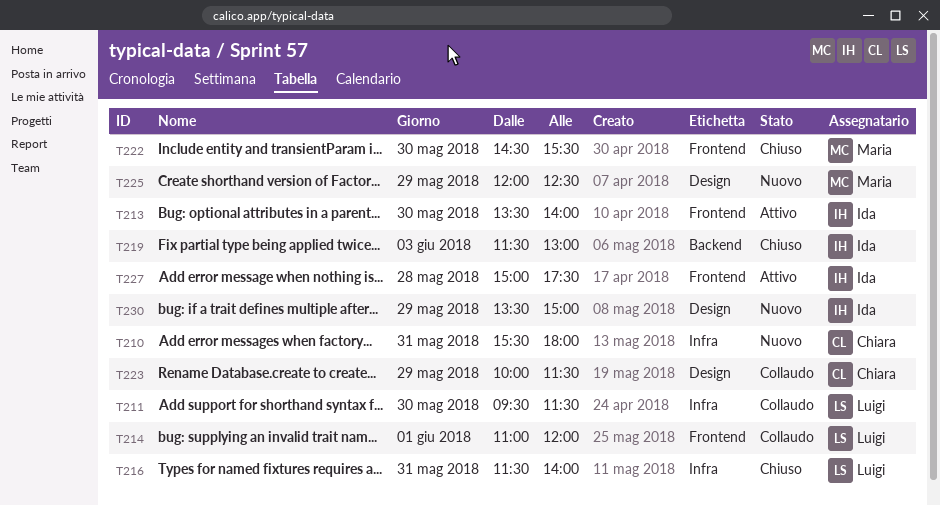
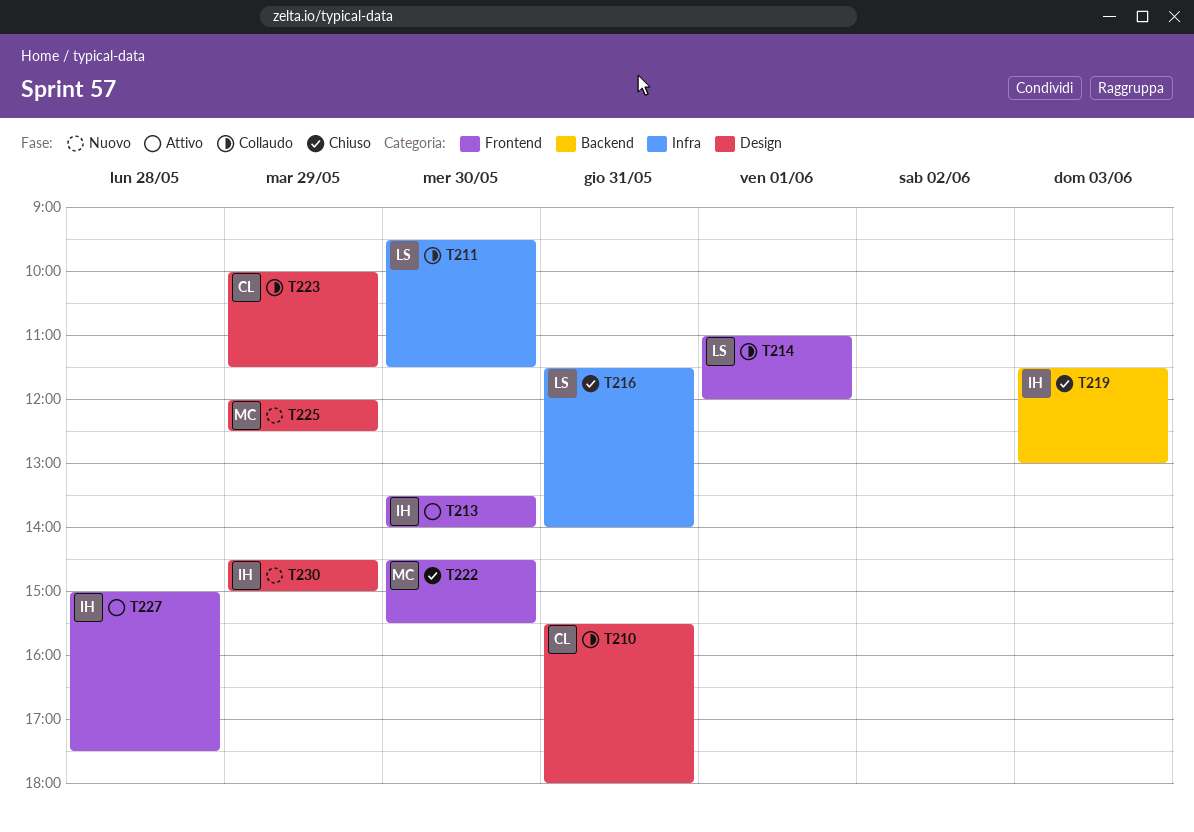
T210, status: Nuovo -> Collaudo
T210, label: Infra -> Design
T230, begins: 13:30 -> 14:30

